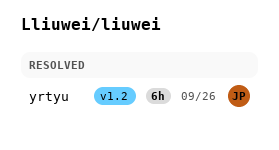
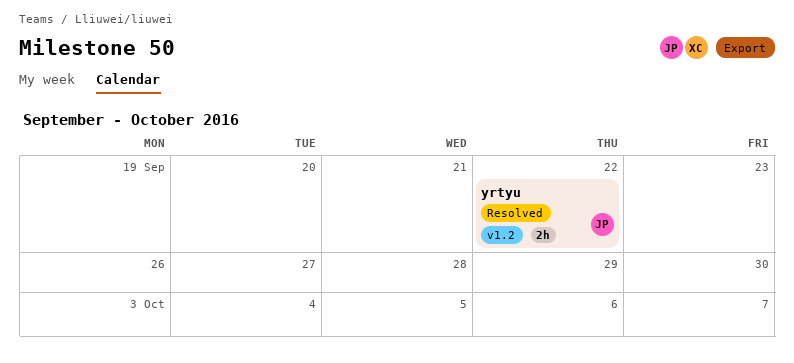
yrtyu, estimate: 6h -> 2h
yrtyu, due: Sep 26 -> Sep 22

